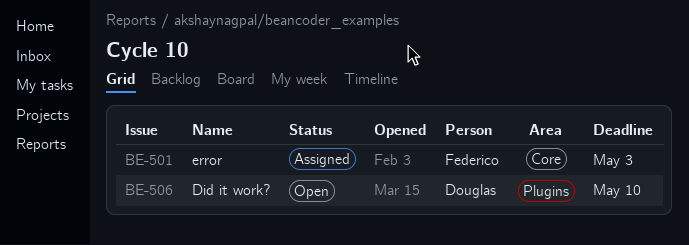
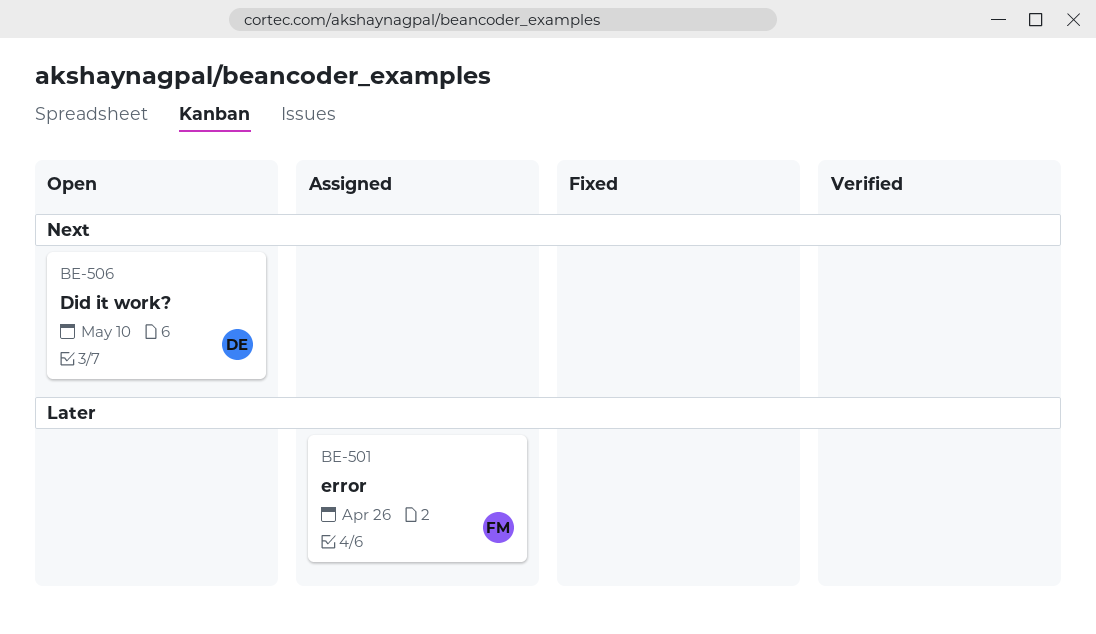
BE-501, due: May 3 -> Apr 26

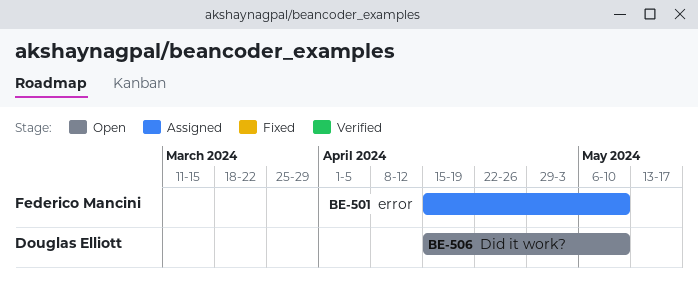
BE-501, due: Apr 26 -> May 10

